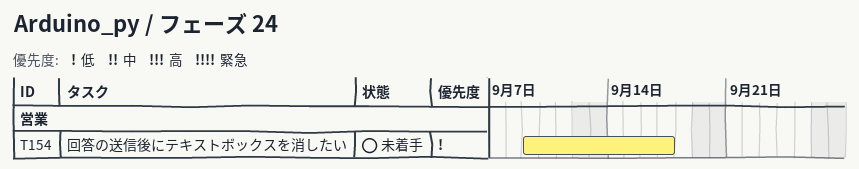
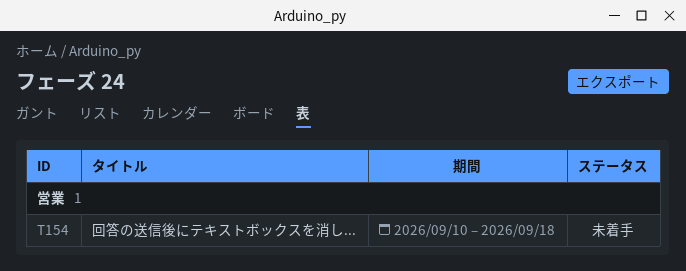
T154, start: Sep 9 -> Sep 10
T154, due: Sep 17 -> Sep 18

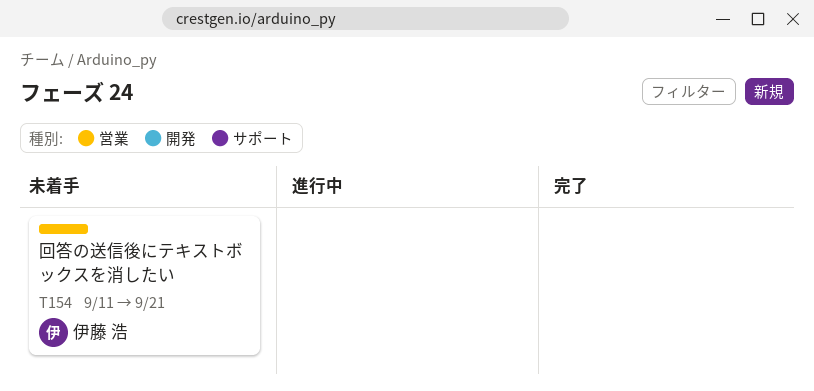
T154, start: Sep 10 -> Sep 11
T154, due: Sep 18 -> Sep 21

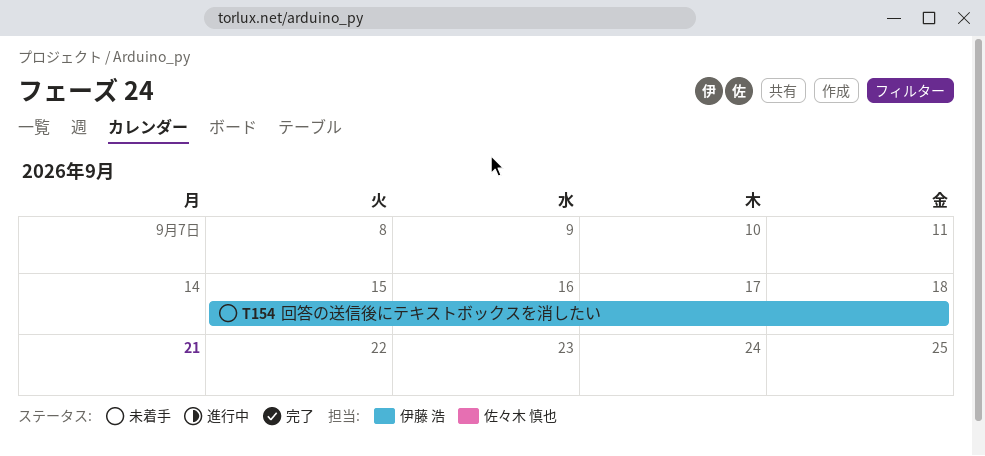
T154, start: Sep 11 -> Sep 15
T154, due: Sep 21 -> Sep 18

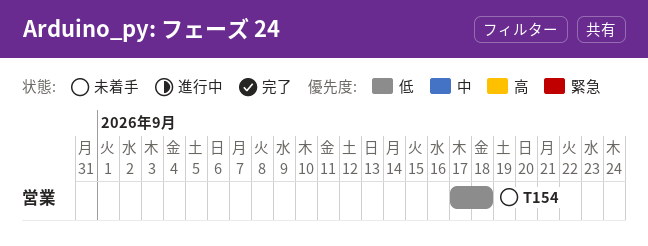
T154, start: Sep 15 -> Sep 17

